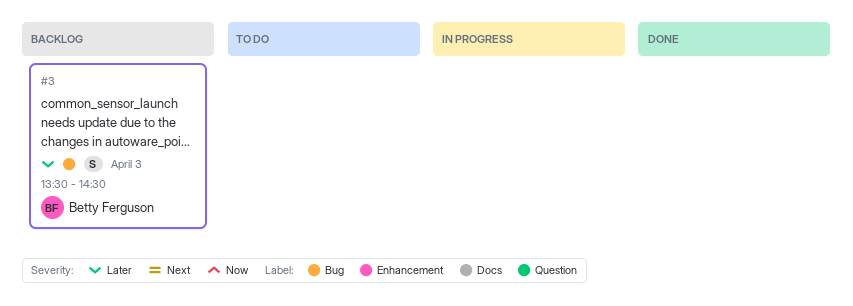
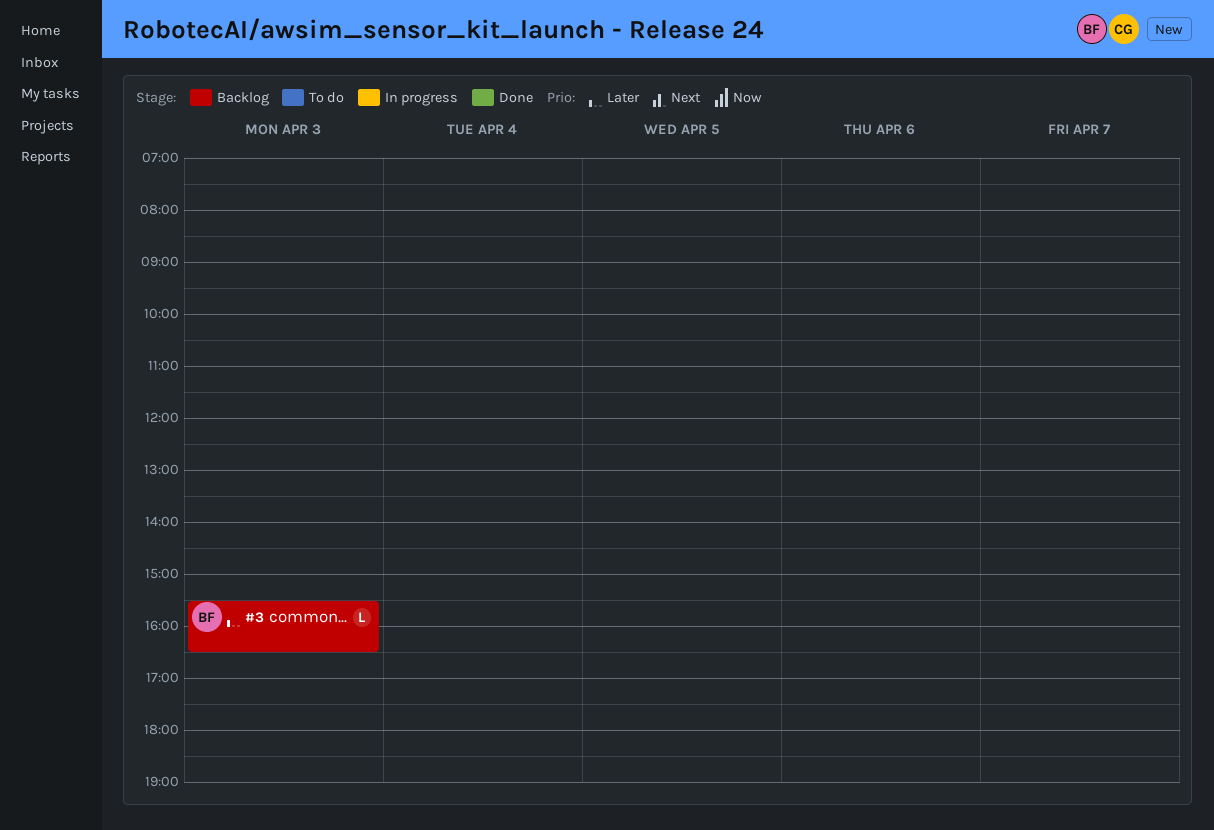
#3, estimate: S -> L
#3, begins: 13:30 -> 15:30
#3, ends: 14:30 -> 16:30

